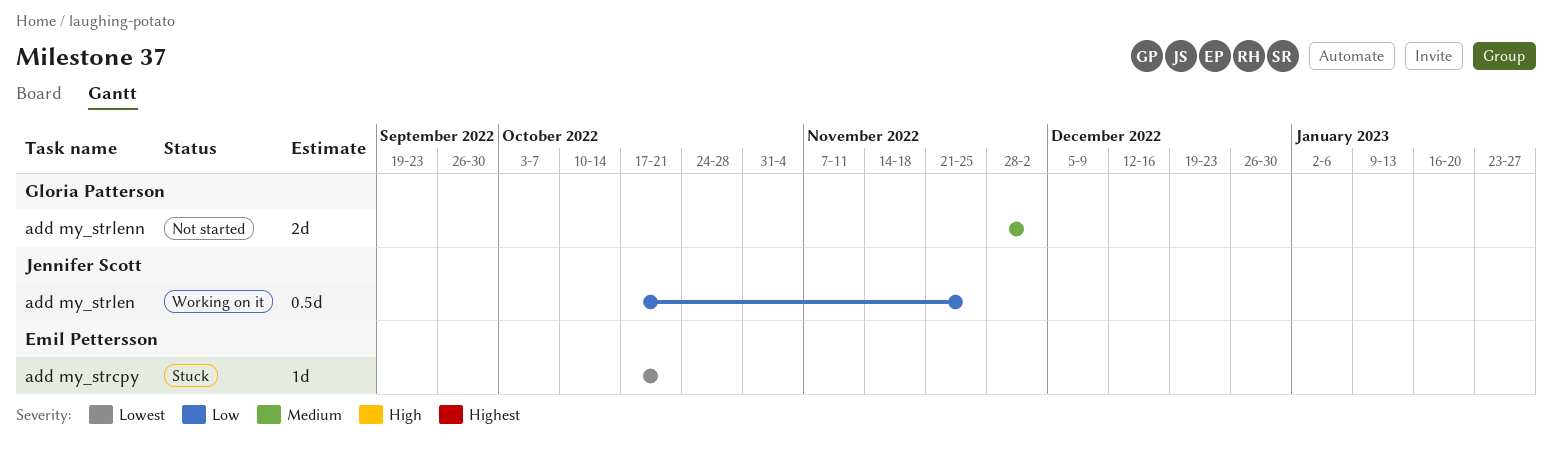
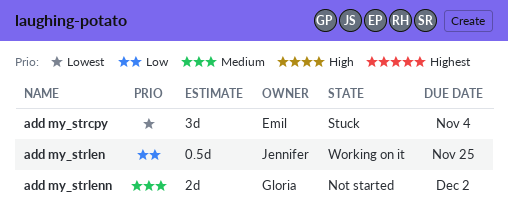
add my_strcpy, estimate: 1d -> 3d
add my_strcpy, due: Oct 21 -> Nov 4

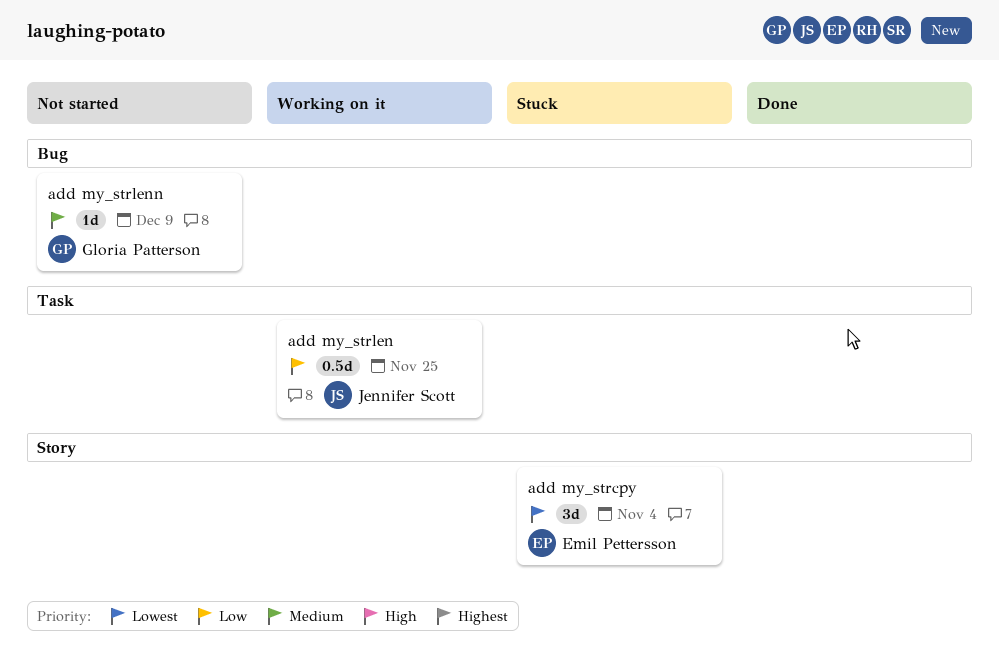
add my_strlenn, estimate: 2d -> 1d
add my_strlenn, due: Dec 2 -> Dec 9

